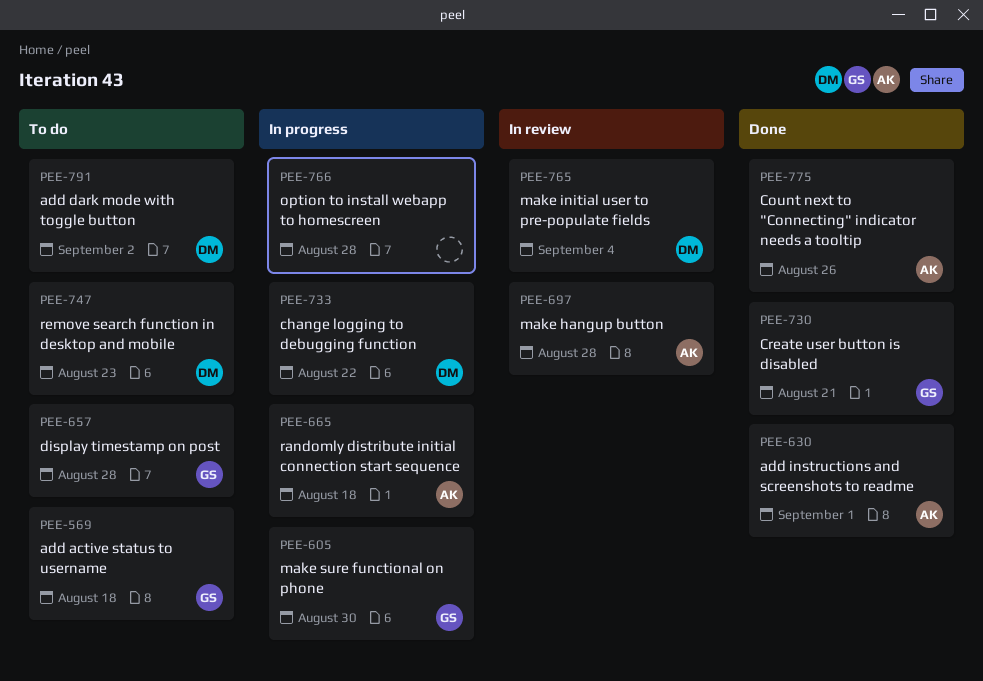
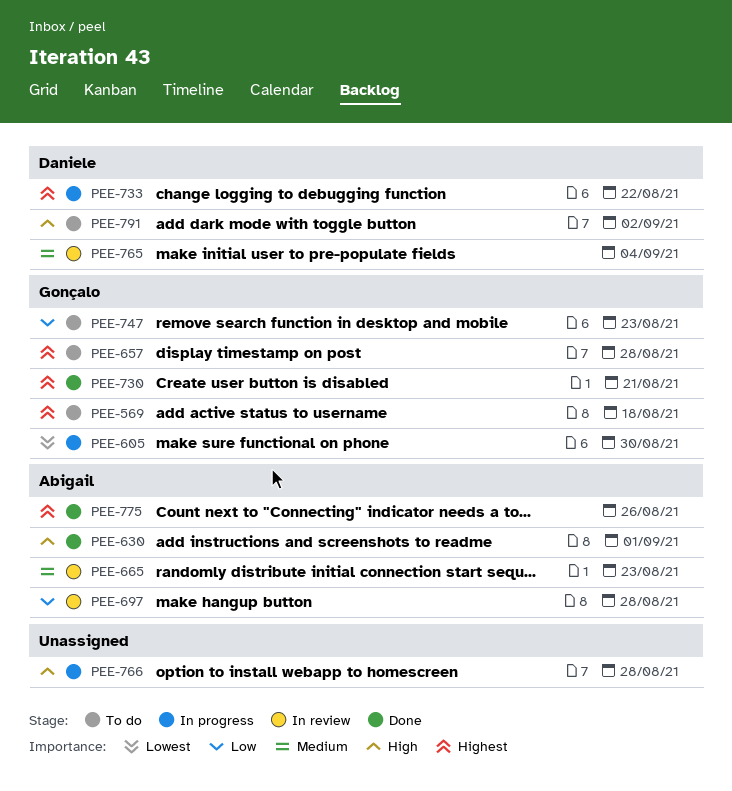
PEE-665, status: In progress -> In review
PEE-665, due: Aug 18 -> Aug 23
PEE-747, owner: Daniele -> Gonçalo

